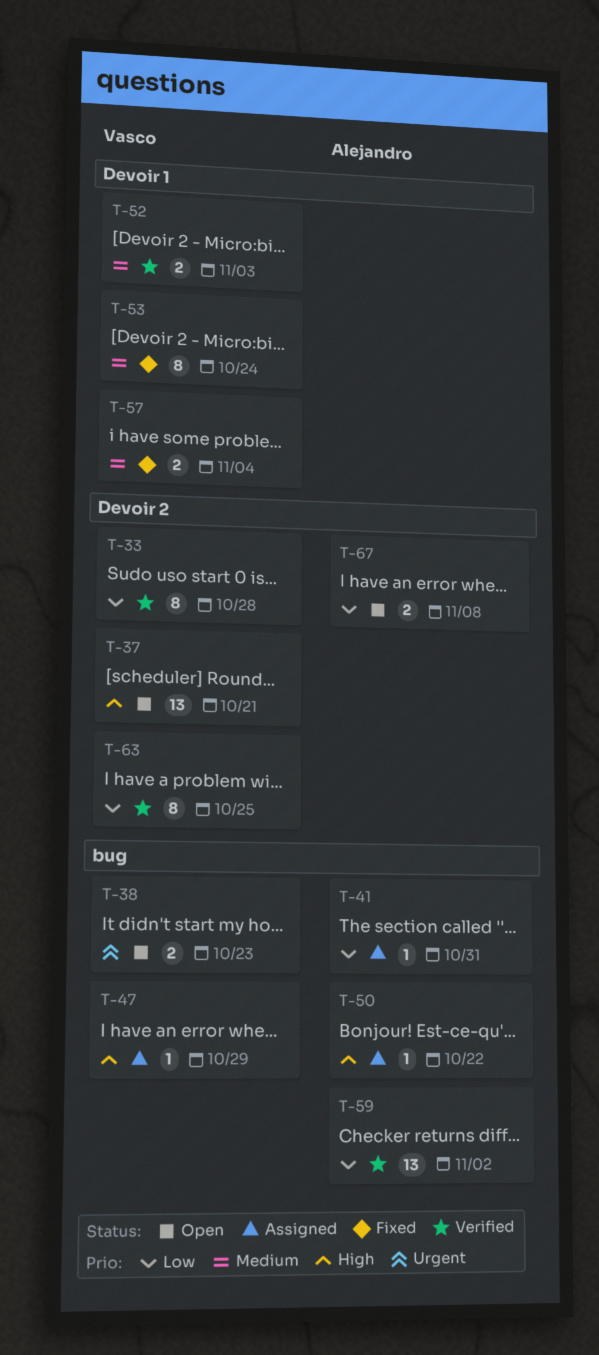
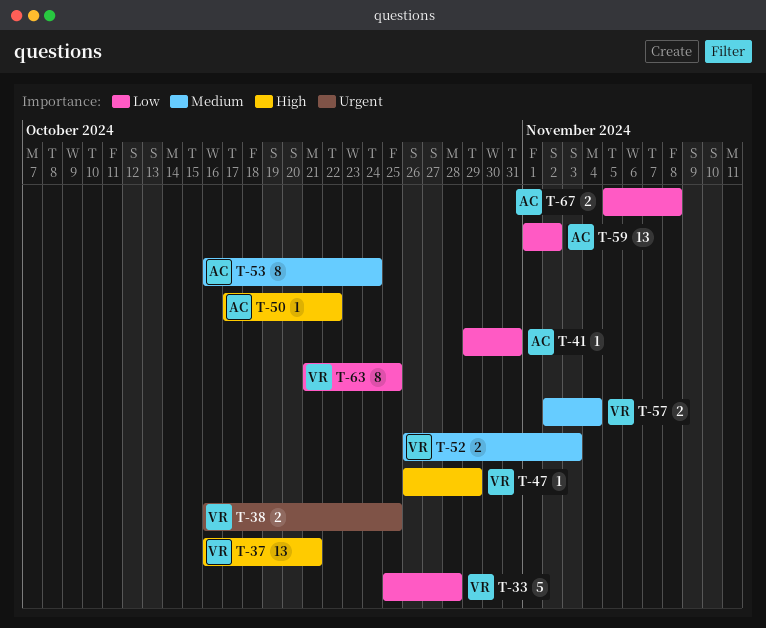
T-33, estimate: 8 -> 5
T-38, due: Oct 23 -> Oct 25
T-53, owner: Vasco -> Alejandro

